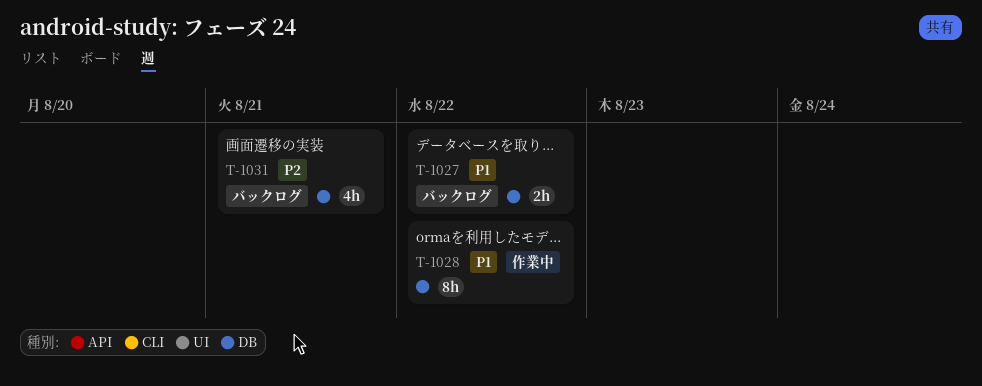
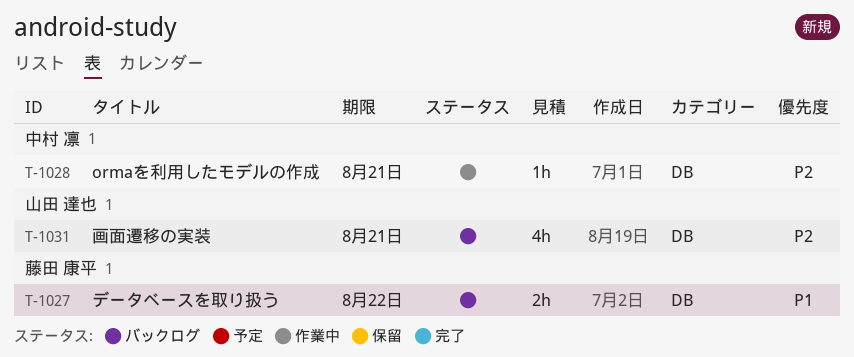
T-1028, priority: P1 -> P2
T-1028, estimate: 8h -> 1h
T-1028, due: Aug 22 -> Aug 21

